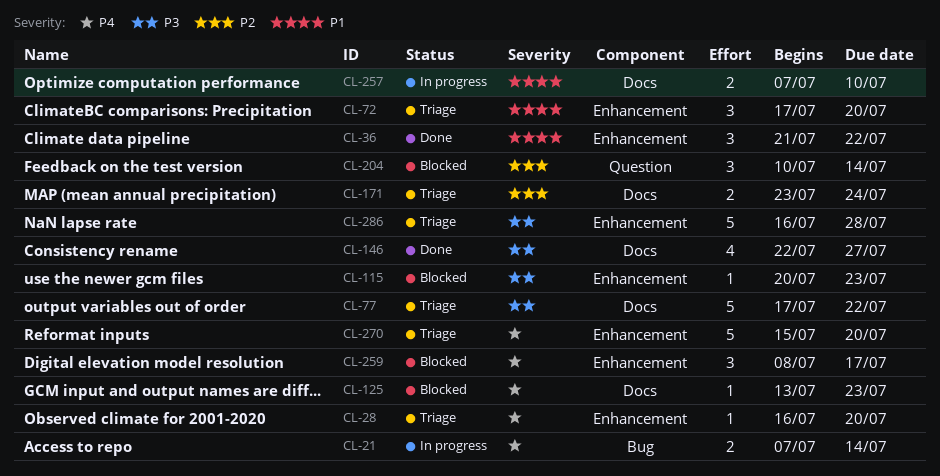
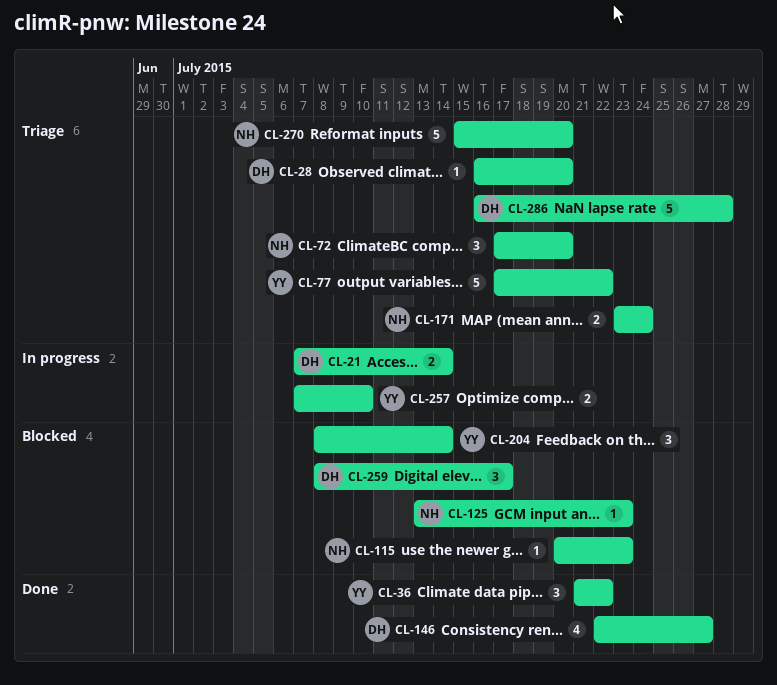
CL-204, start: Jul 10 -> Jul 8

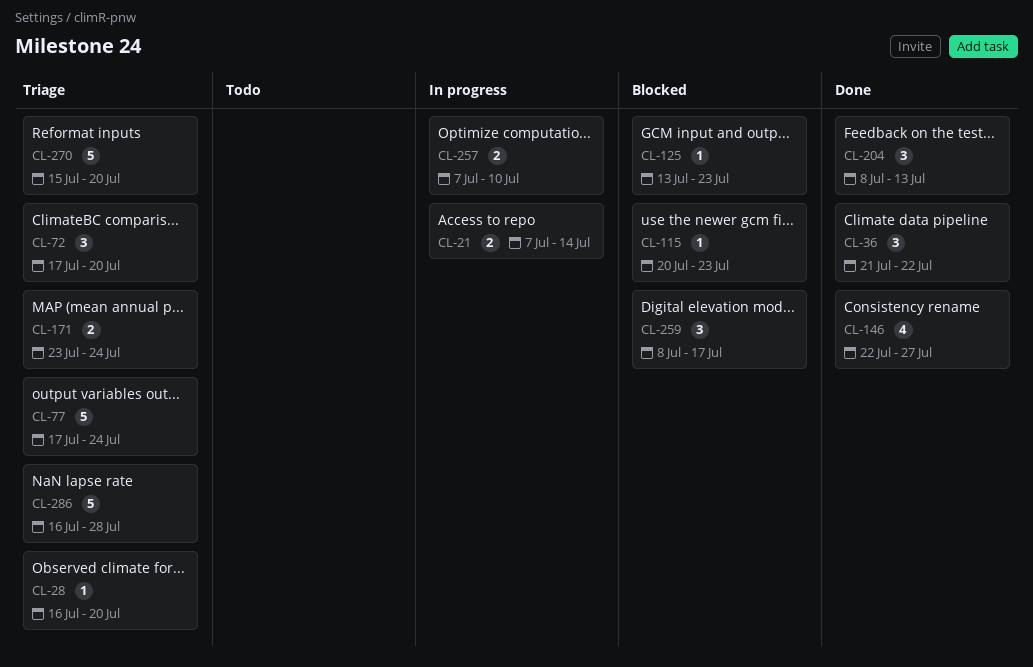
CL-77, due: Jul 22 -> Jul 24
CL-204, status: Blocked -> Done
CL-204, due: Jul 14 -> Jul 13

